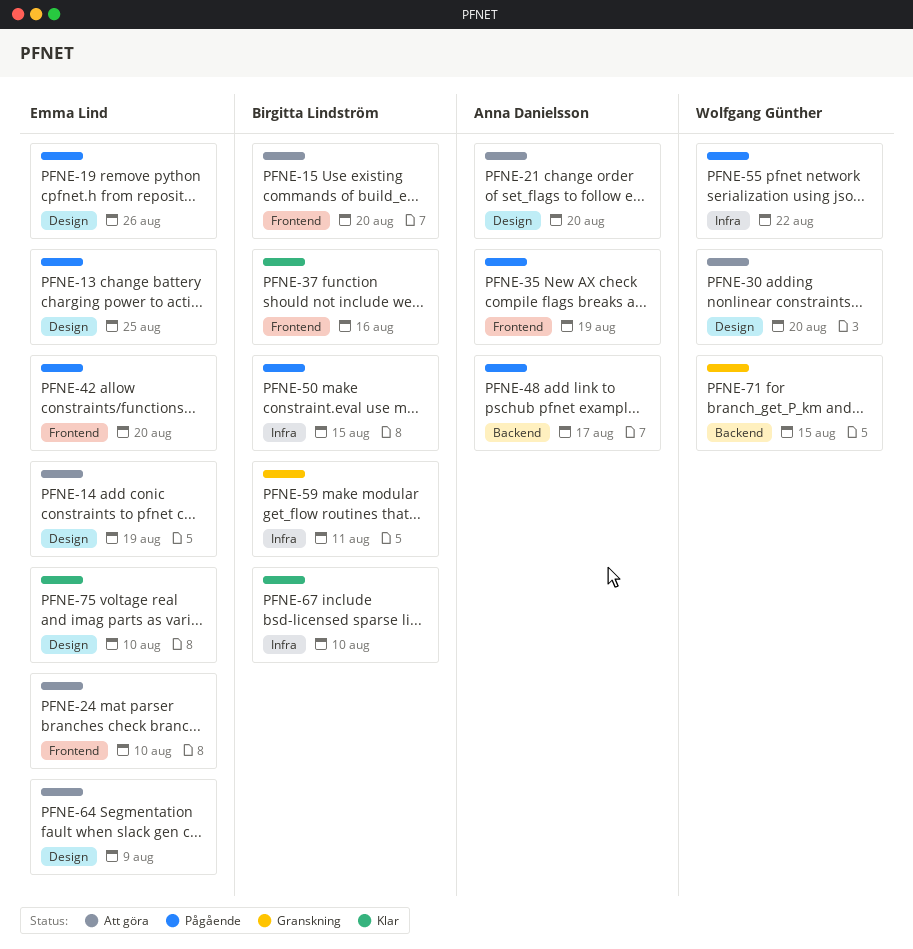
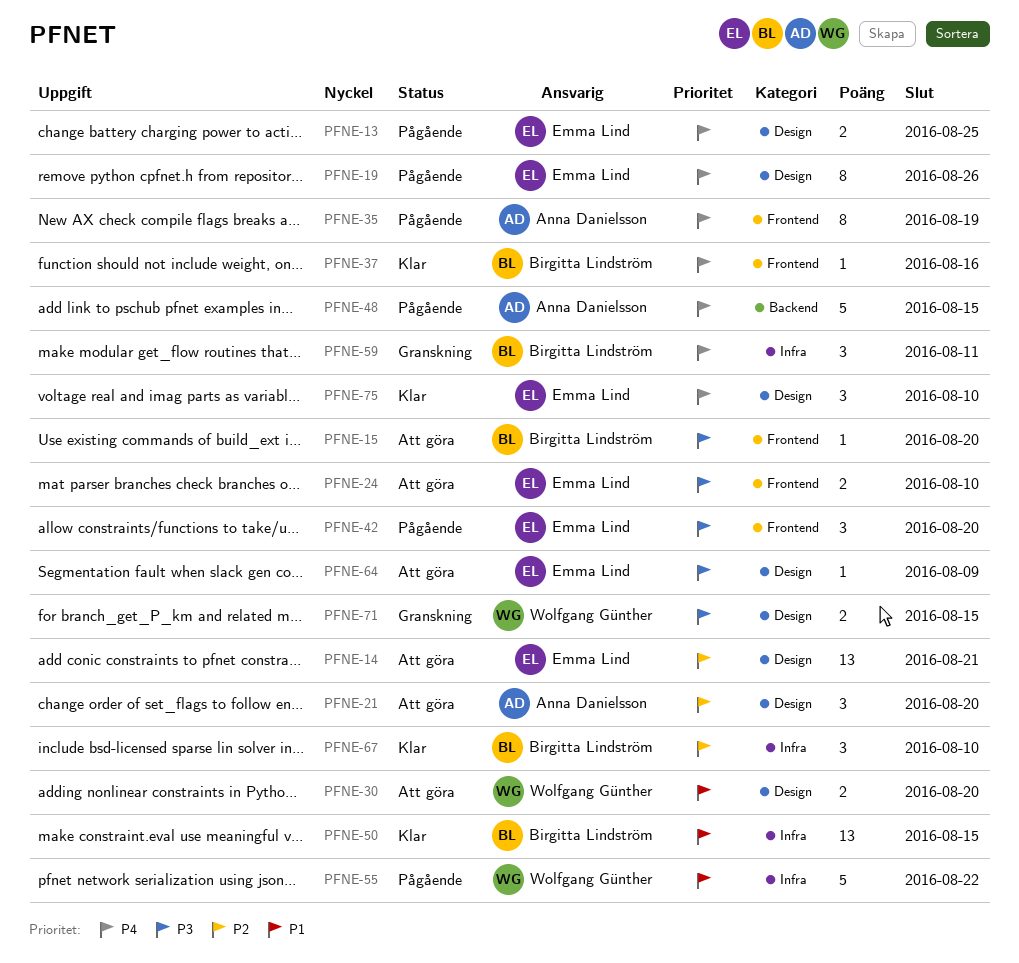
PFNE-14, due: Aug 19 -> Aug 21
PFNE-48, due: Aug 17 -> Aug 15
PFNE-50, status: Pågående -> Klar
PFNE-71, label: Backend -> Design

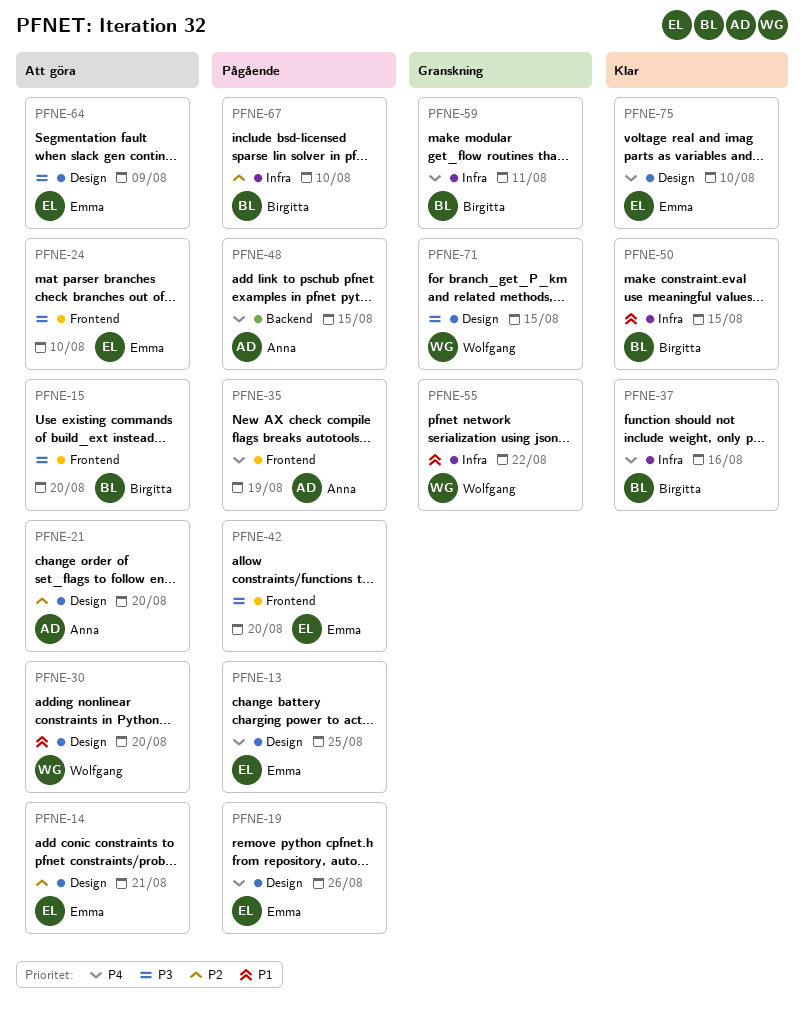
PFNE-37, label: Frontend -> Infra
PFNE-55, status: Pågående -> Granskning
PFNE-67, status: Klar -> Pågående

